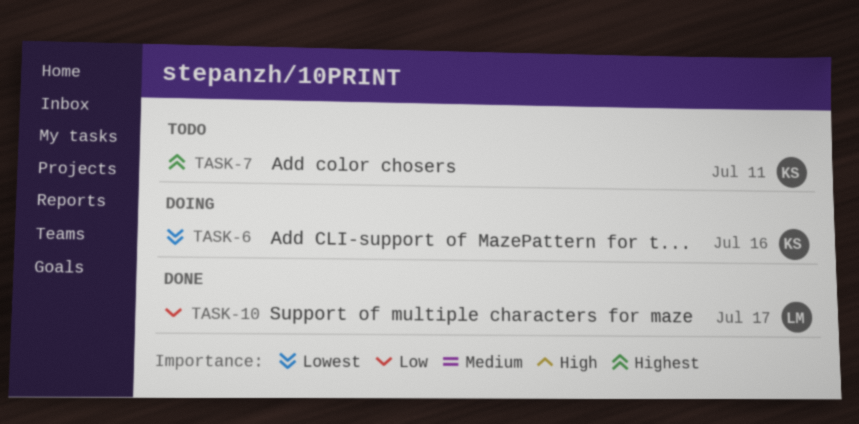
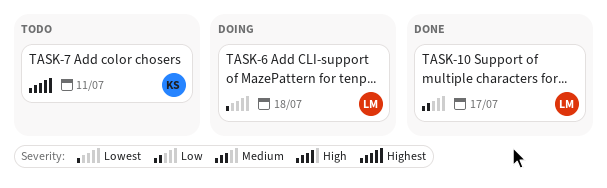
TASK-6, owner: KS -> LM
TASK-6, due: Jul 16 -> Jul 18

